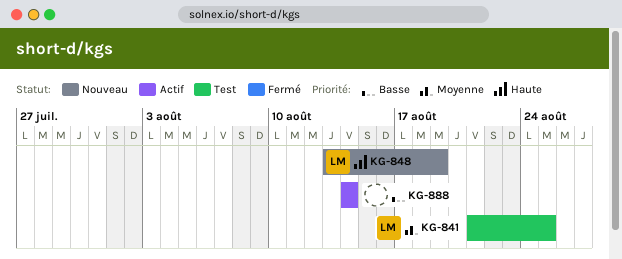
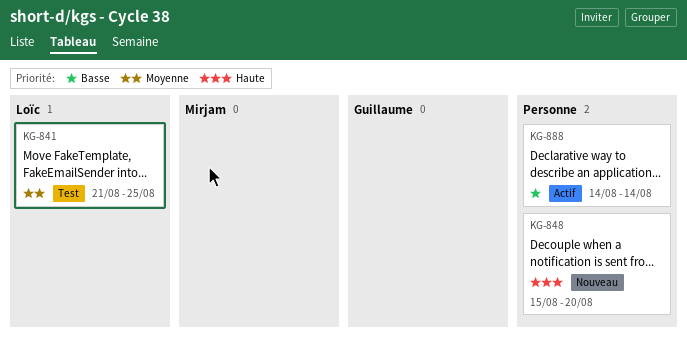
KG-848, owner: Loïc -> none
KG-848, start: Aug 13 -> Aug 15
KG-848, due: Aug 19 -> Aug 20

